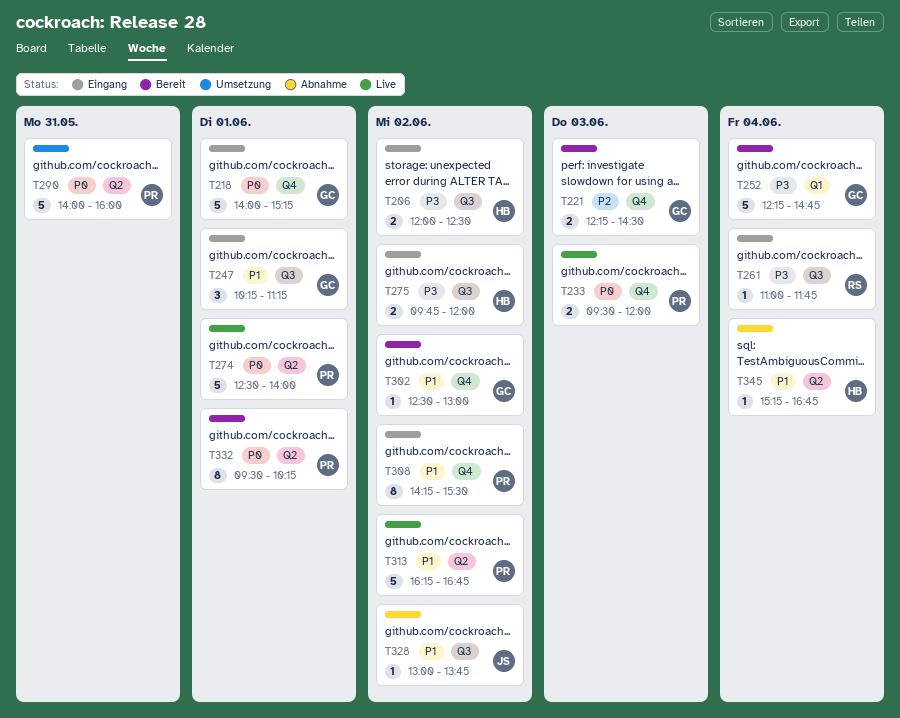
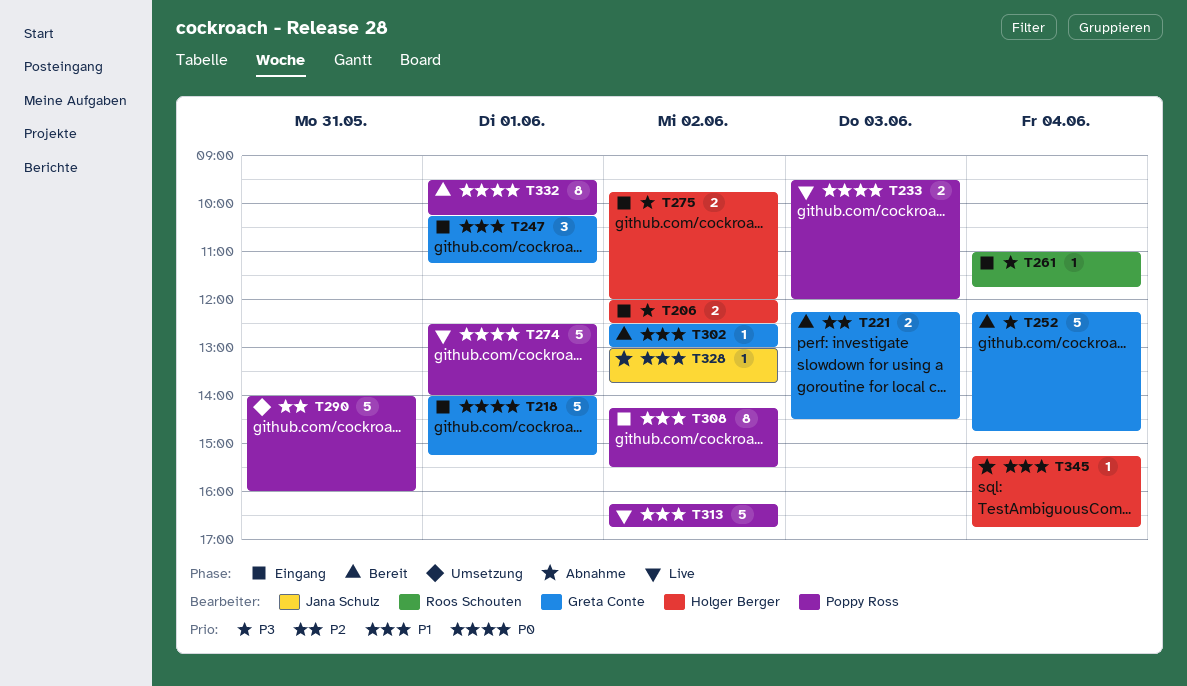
T290, priority: P0 -> P2

